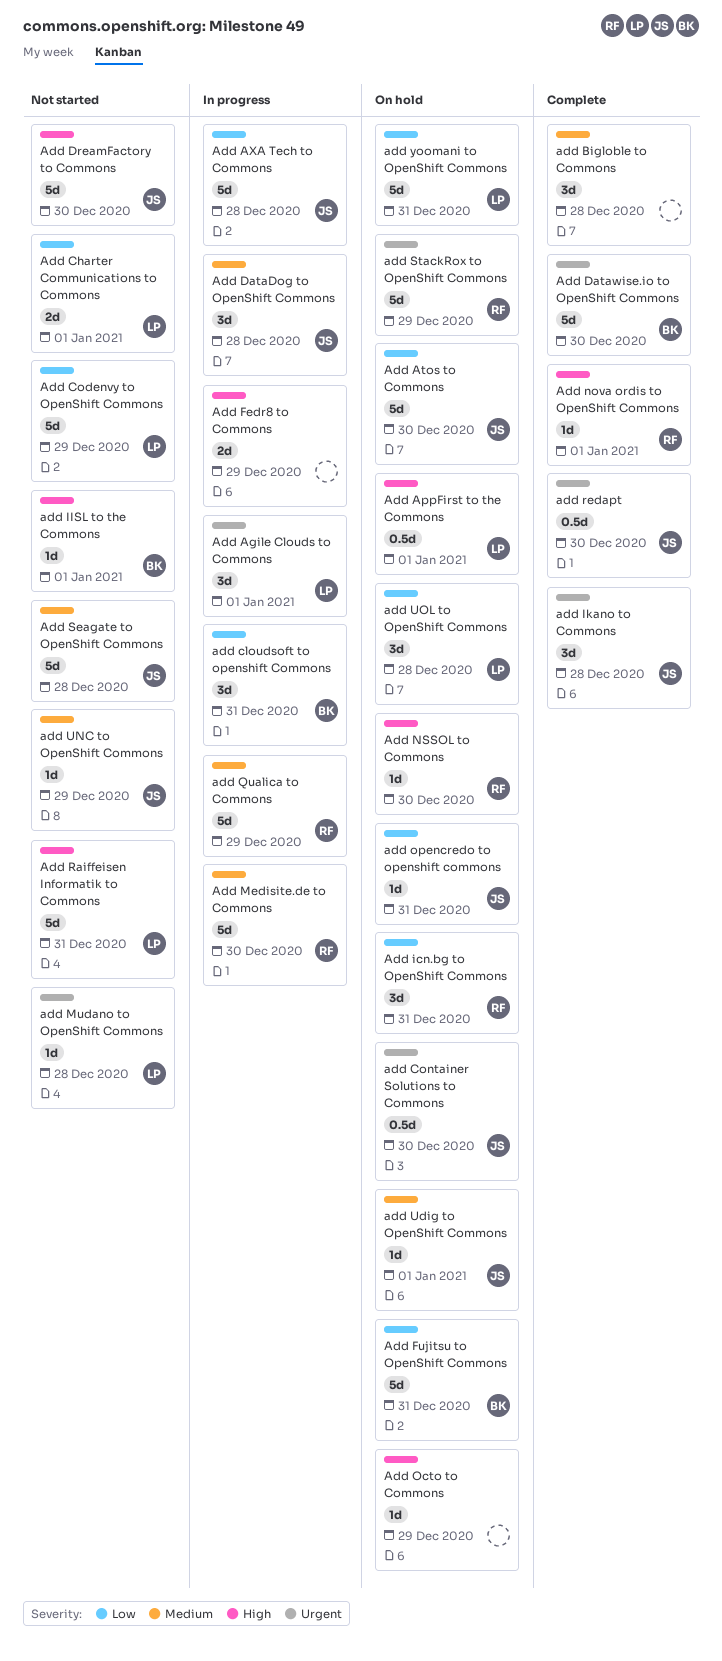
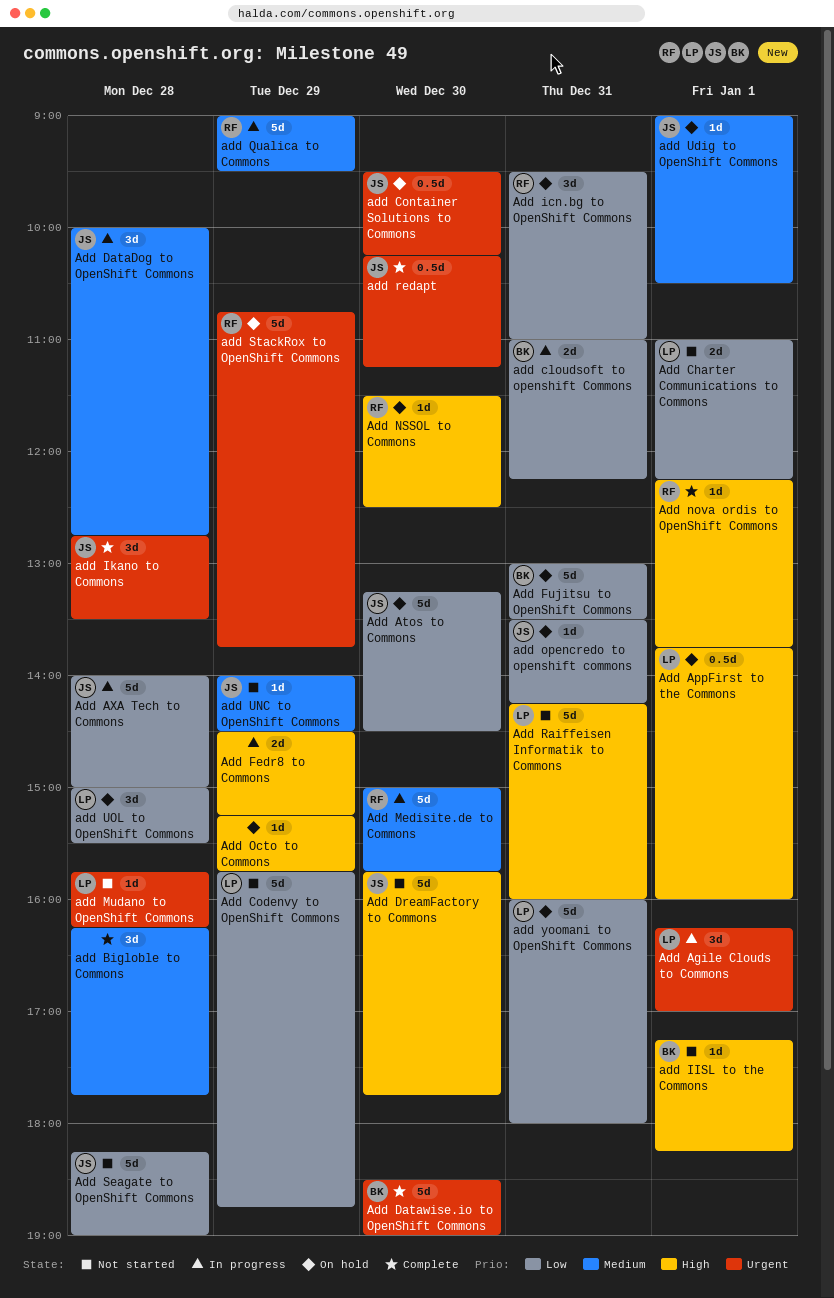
add cloudsoft to openshift Commons, estimate: 3d -> 2d
Add Seagate to OpenShift Commons, priority: Medium -> Low

